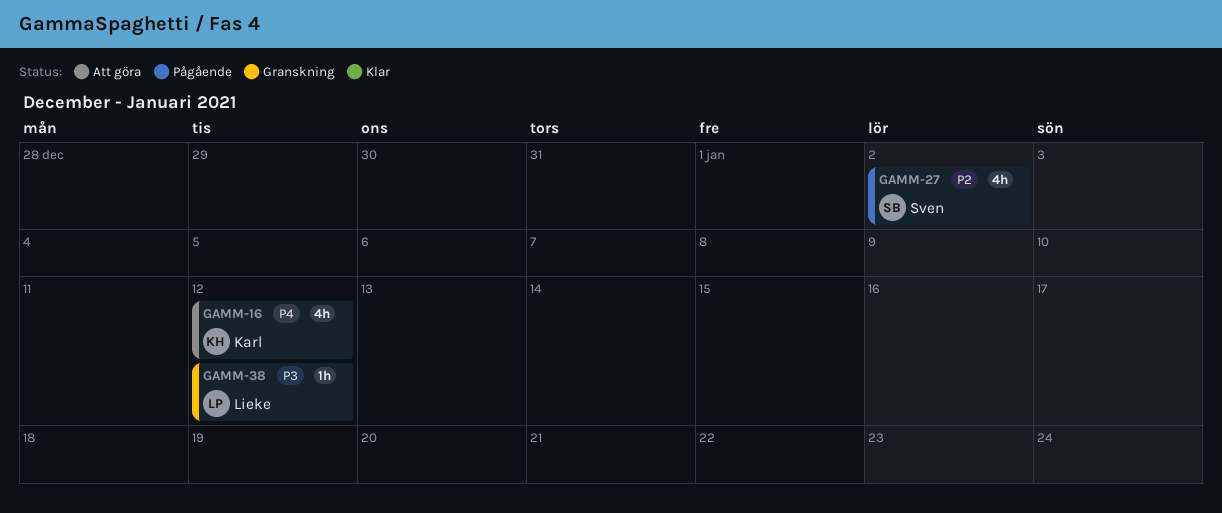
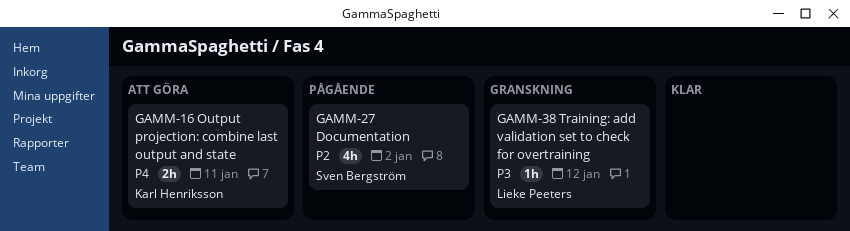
GAMM-16, estimate: 4h -> 2h
GAMM-16, due: Jan 12 -> Jan 11

